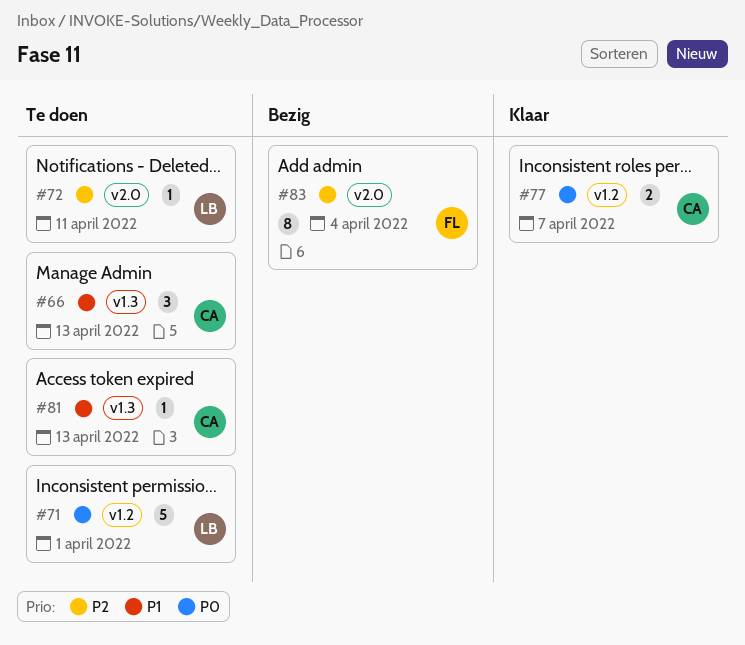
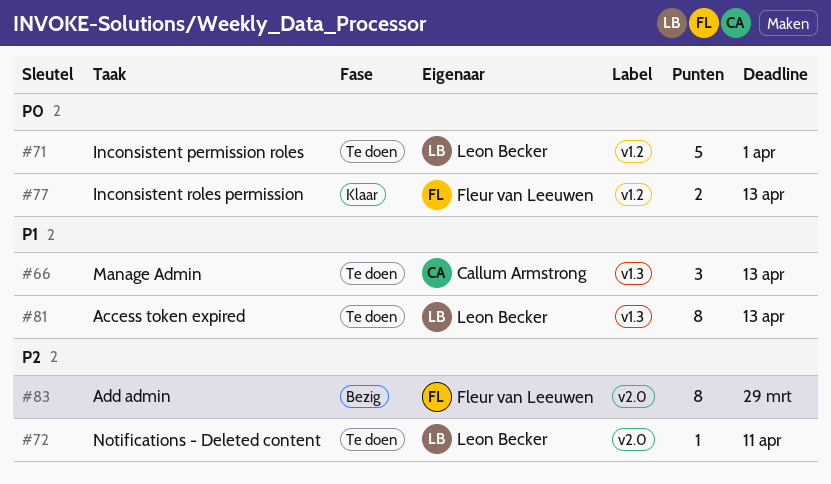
#77, owner: Callum Armstrong -> Fleur van Leeuwen
#77, due: Apr 7 -> Apr 13
#81, owner: Callum Armstrong -> Leon Becker
#81, estimate: 1 -> 8
#83, due: Apr 4 -> Mar 29

